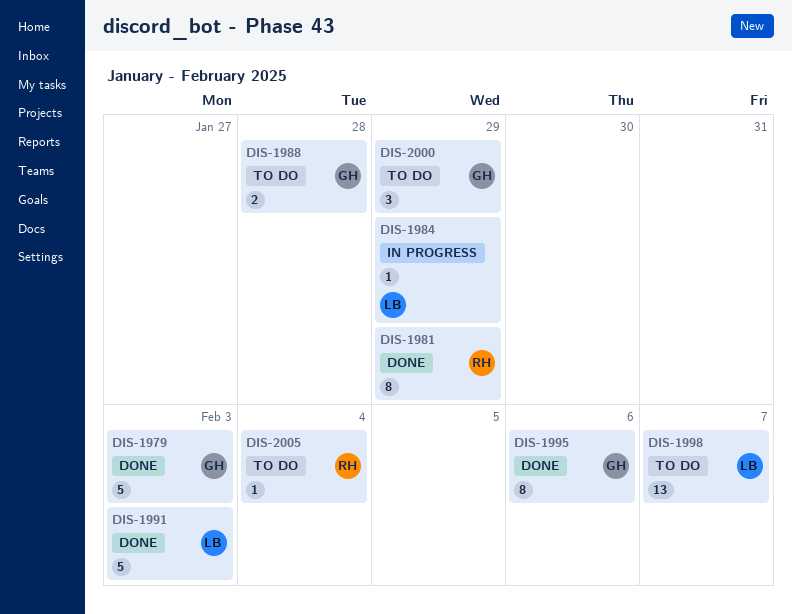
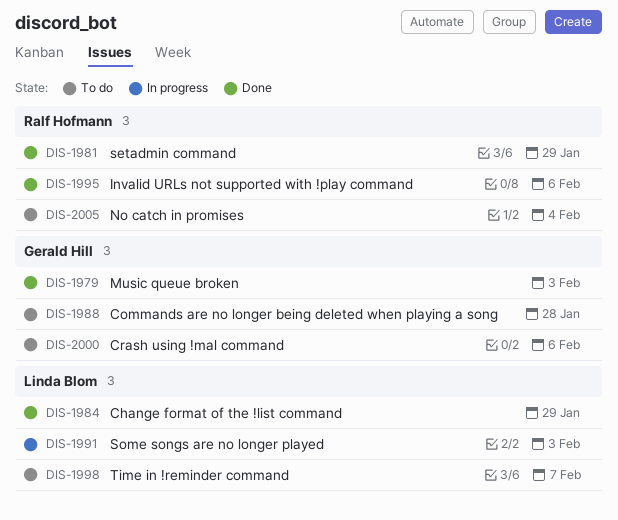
DIS-1984, status: In progress -> Done
DIS-1991, status: Done -> In progress
DIS-1995, owner: Gerald Hill -> Ralf Hofmann
DIS-2000, due: Jan 29 -> Feb 6

